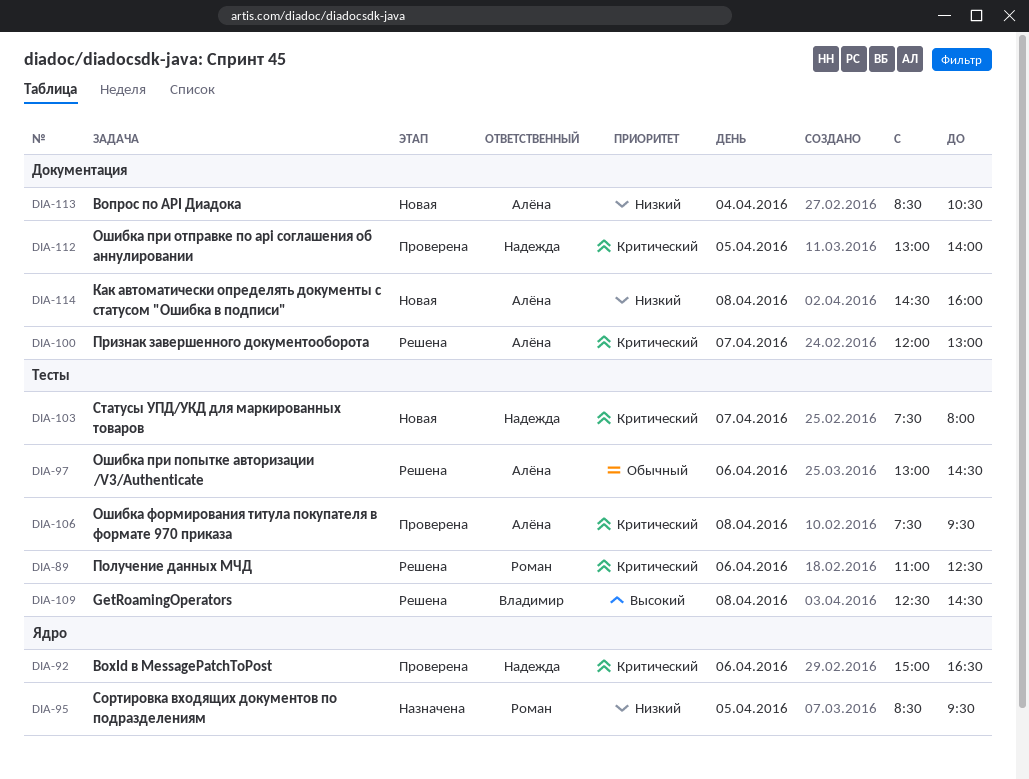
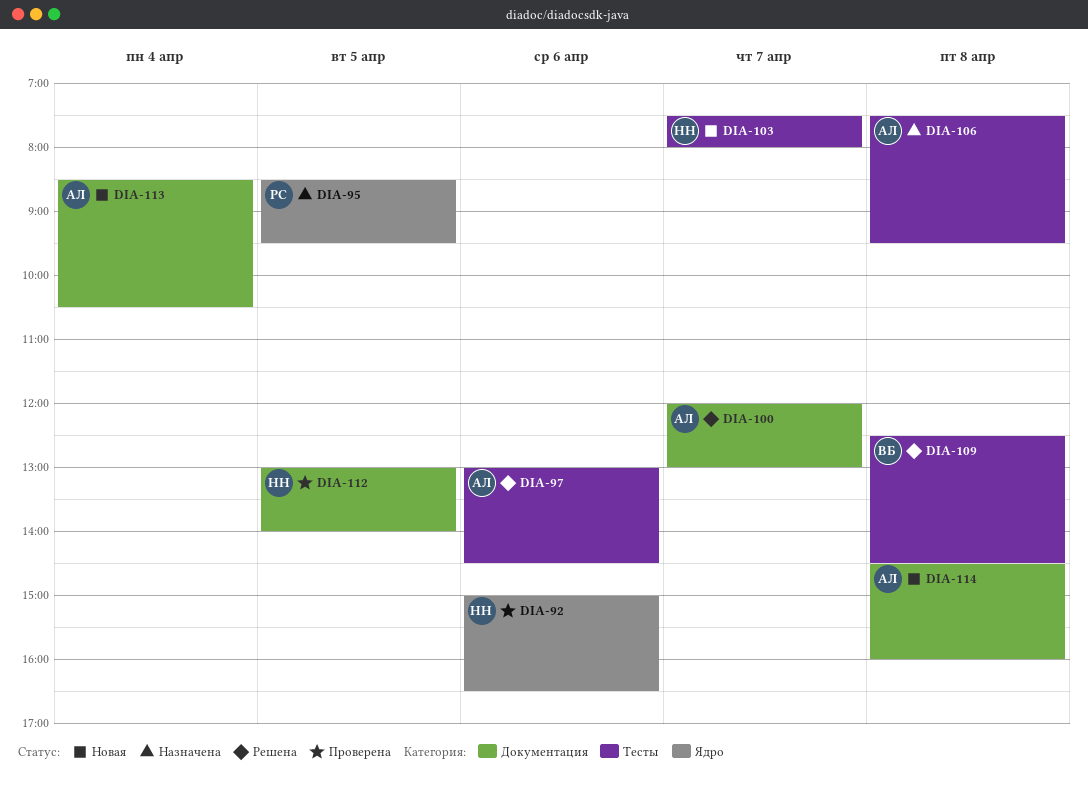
DIA-89: present -> none
DIA-106, status: Проверена -> Назначена

